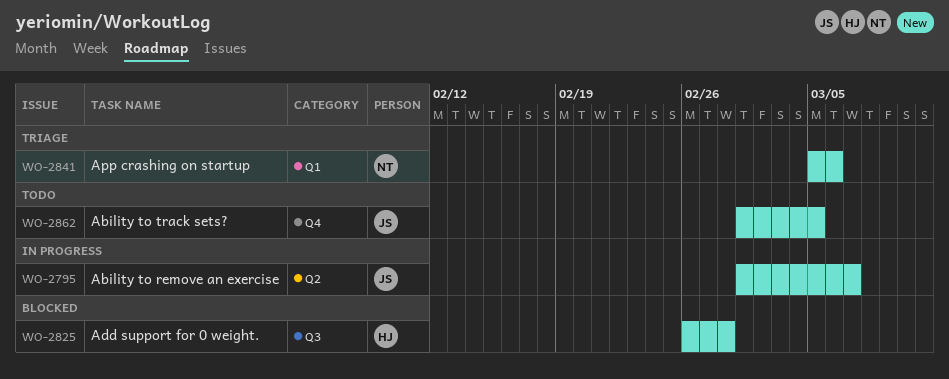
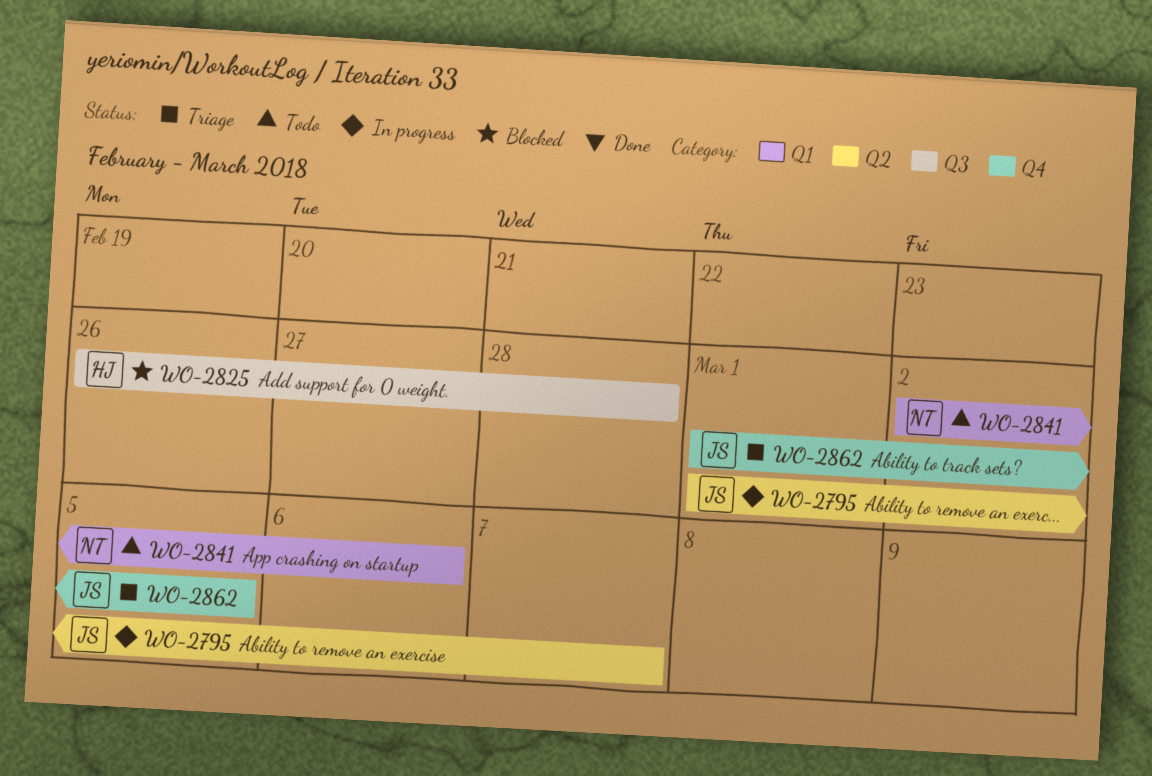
WO-2841, status: Triage -> Todo
WO-2841, start: Mar 5 -> Mar 2
WO-2862, status: Todo -> Triage

